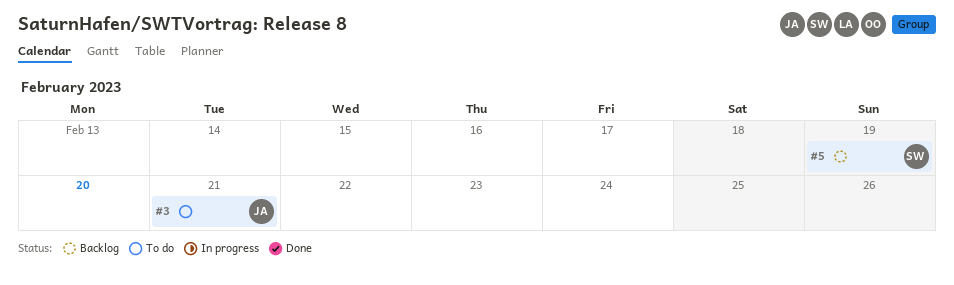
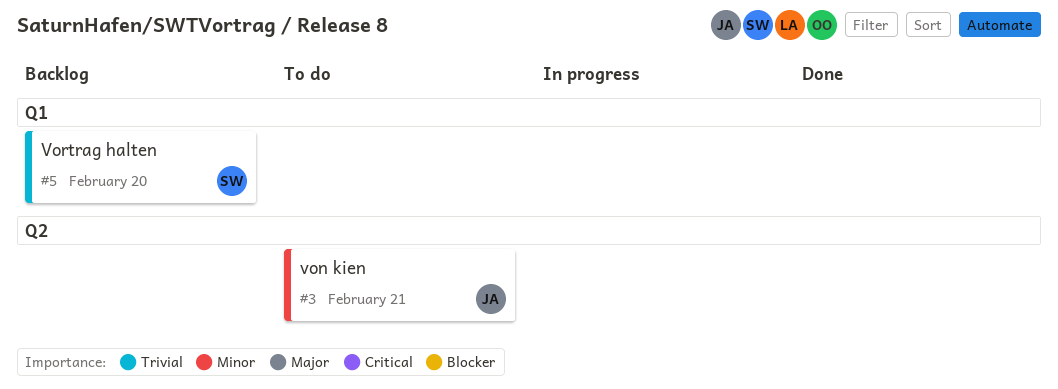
#5, due: Feb 19 -> Feb 20

